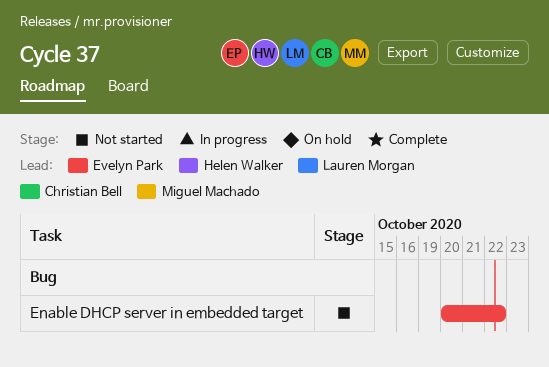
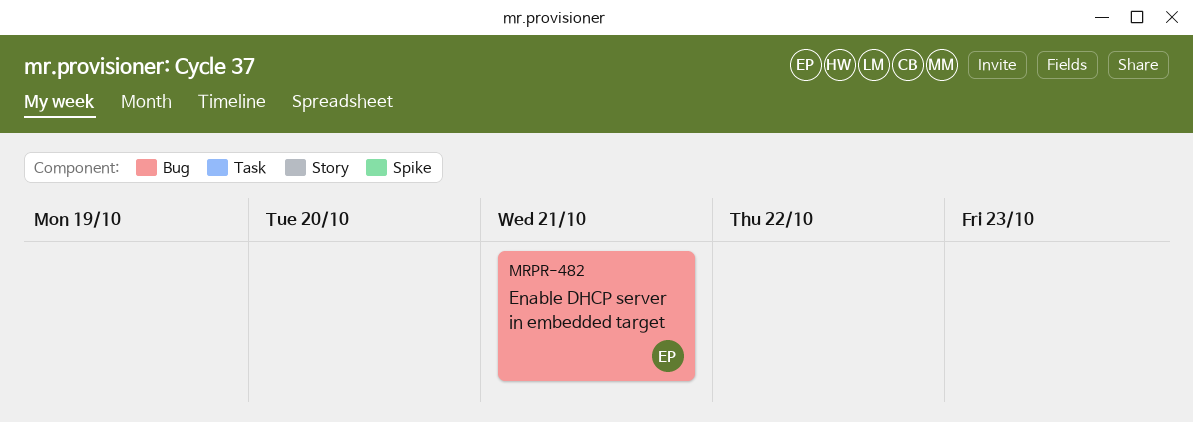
Enable DHCP server in embedded target, due: Oct 22 -> Oct 21

